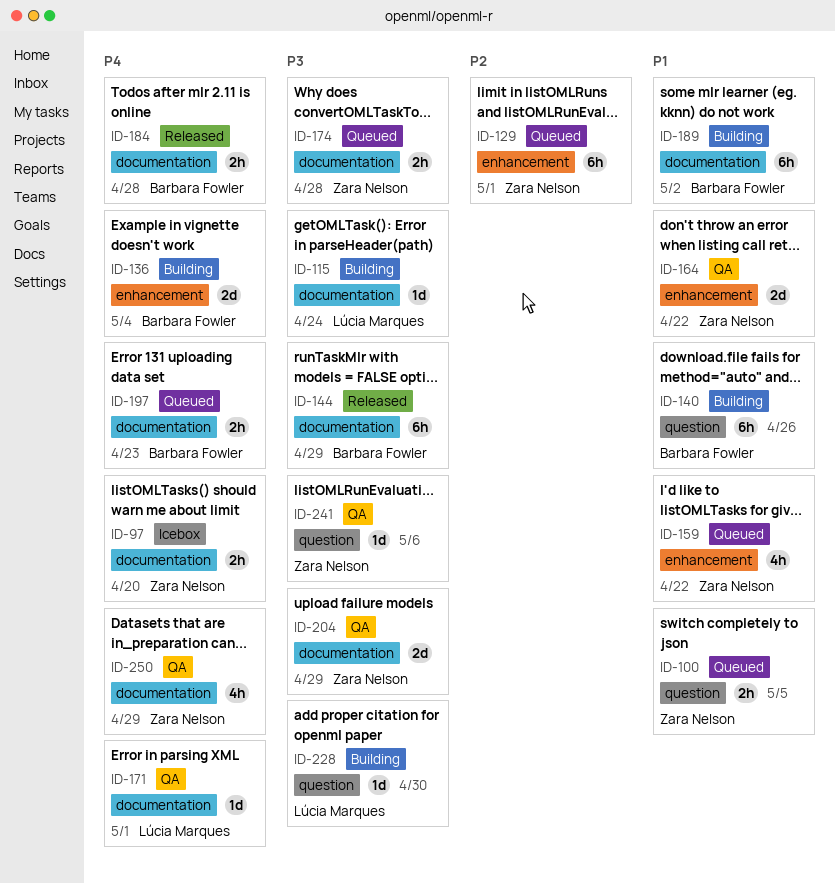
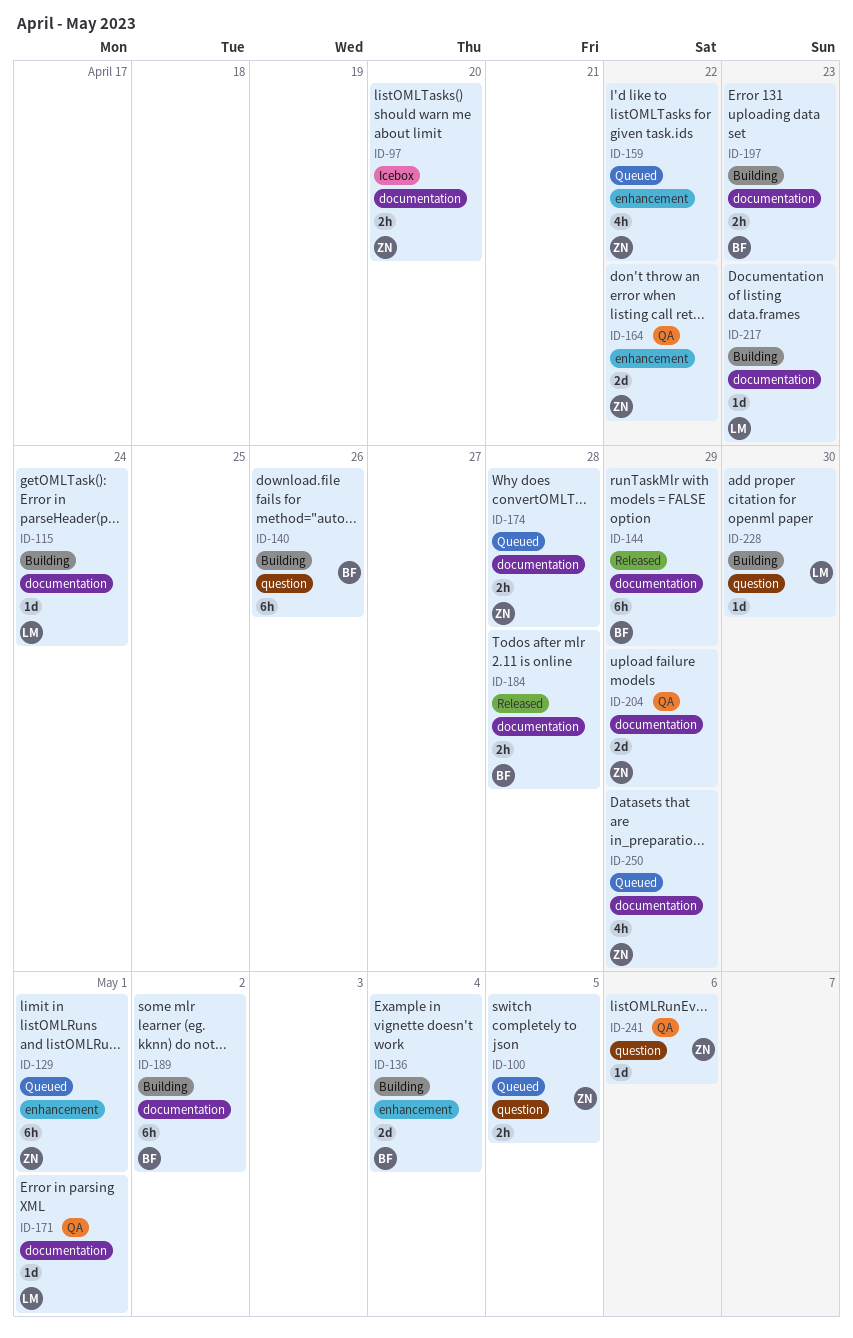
ID-197, status: Queued -> Building
ID-217: none -> present
ID-250, status: QA -> Queued

